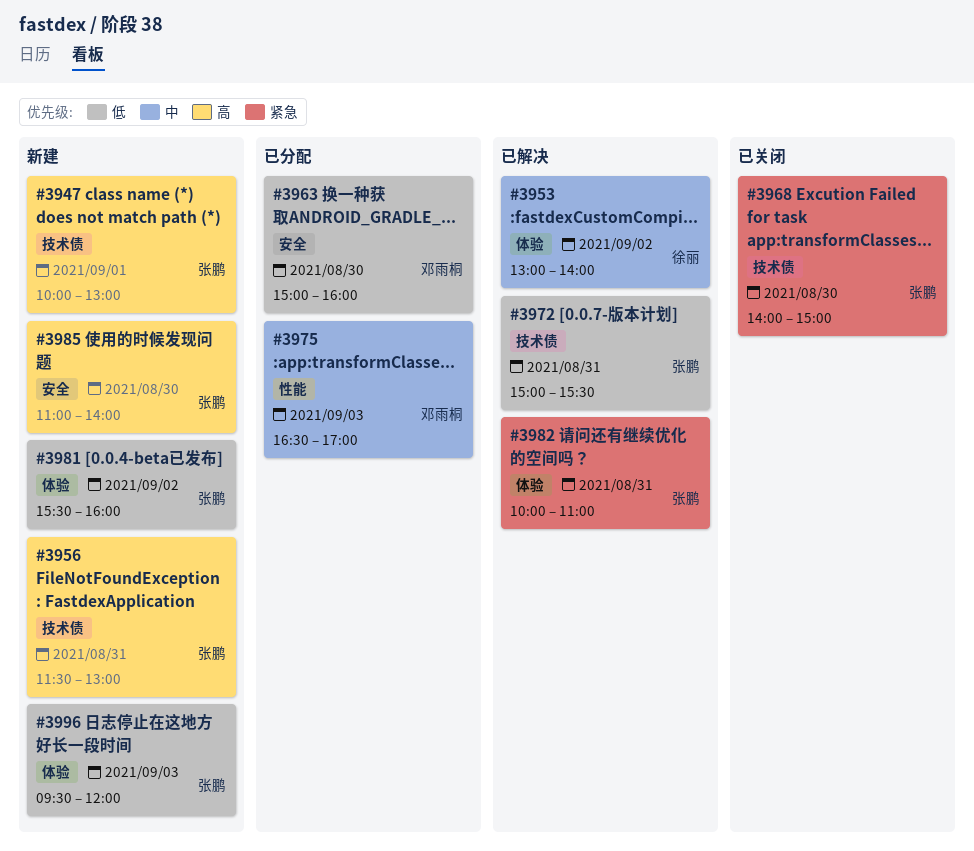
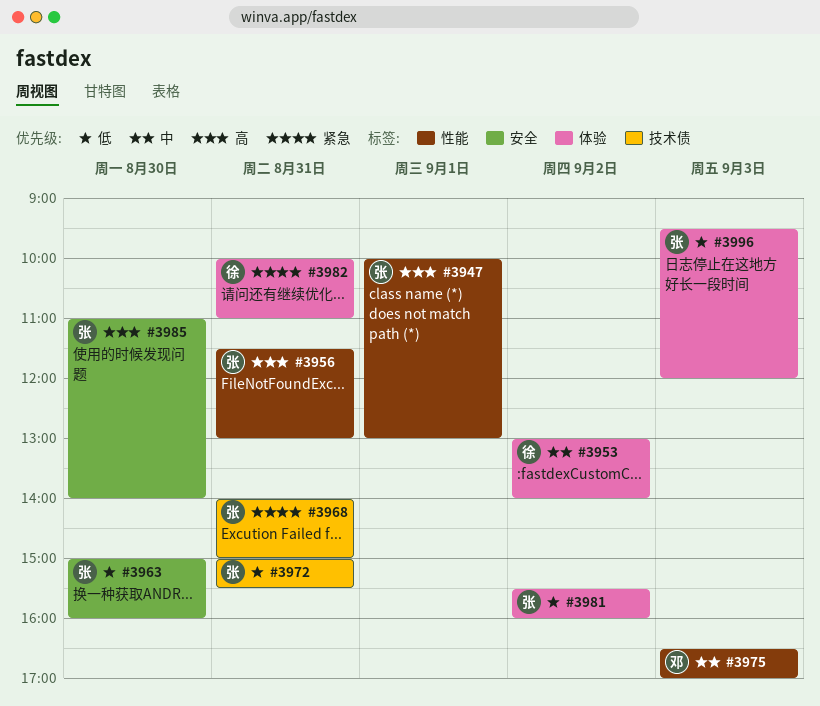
#3947, label: 技术债 -> 性能
#3956, label: 技术债 -> 性能
#3963, owner: 邓雨桐 -> 张鹏
#3968, day: Aug 30 -> Aug 31
#3982, owner: 张鹏 -> 徐丽

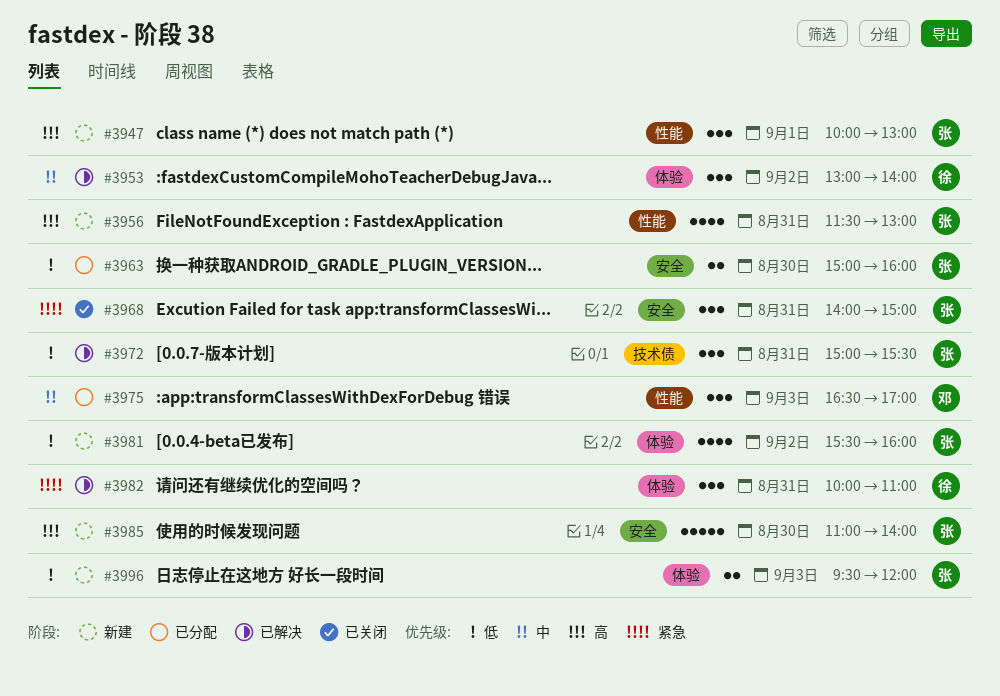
#3968, label: 技术债 -> 安全

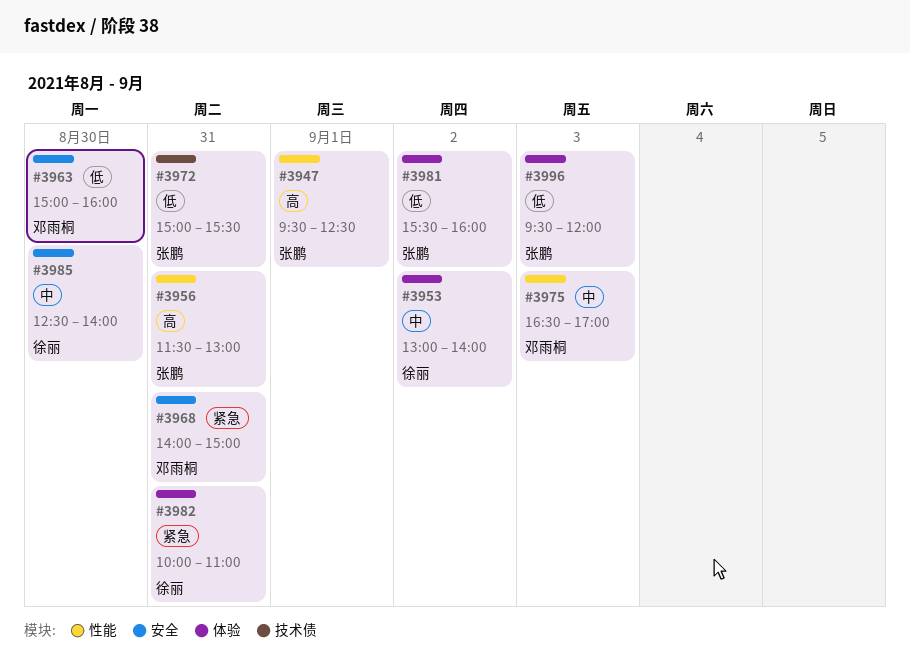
#3947, begins: 10:00 -> 09:30
#3947, ends: 13:00 -> 12:30
#3963, owner: 张鹏 -> 邓雨桐
#3968, owner: 张鹏 -> 邓雨桐
#3985, owner: 张鹏 -> 徐丽
#3985, priority: 高 -> 中
#3985, begins: 11:00 -> 12:30

